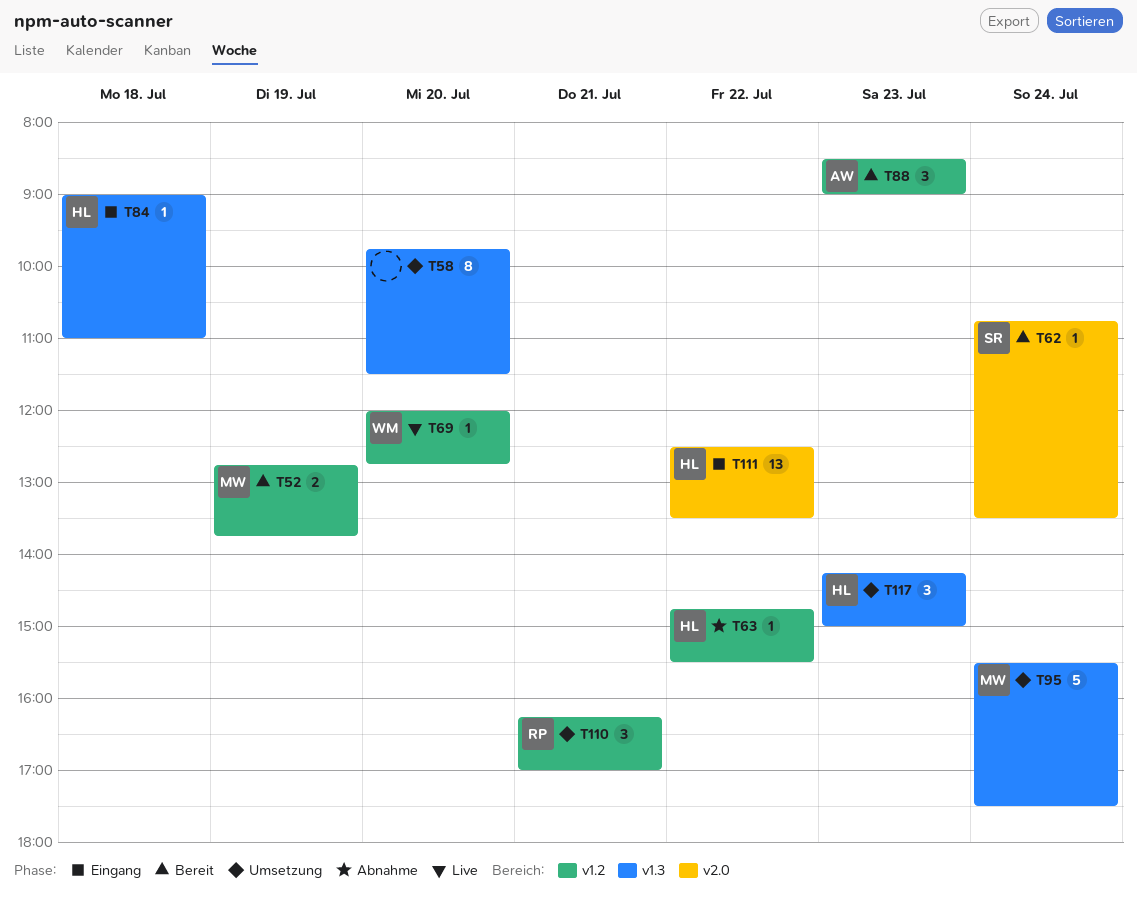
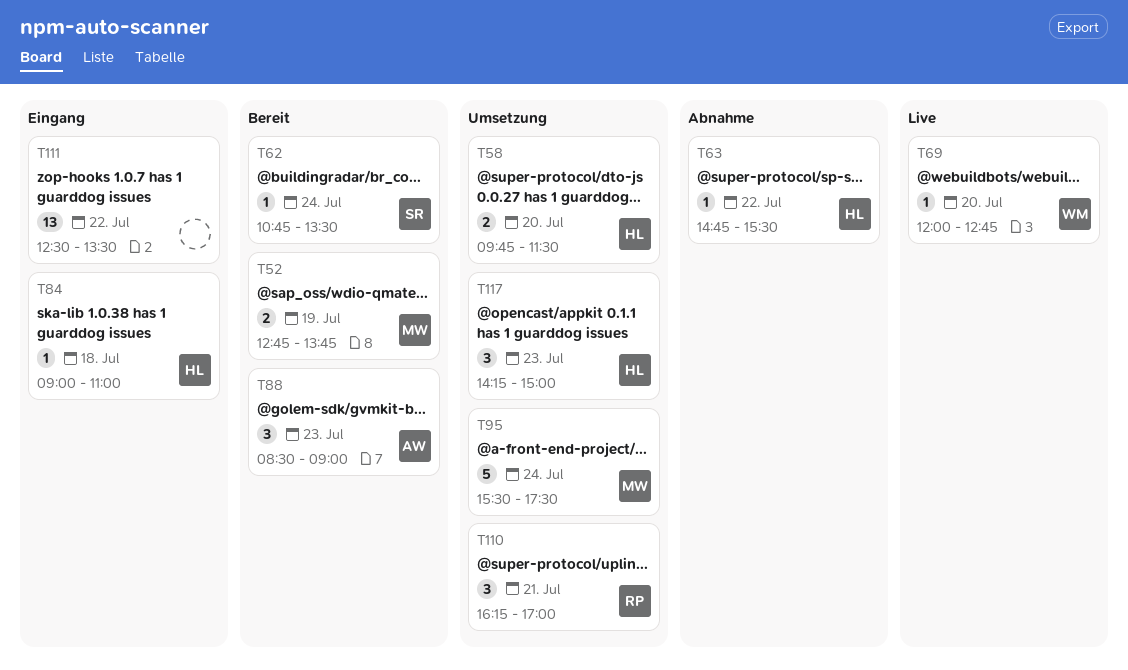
T58, owner: none -> HL
T58, estimate: 8 -> 2
T111, owner: HL -> none

